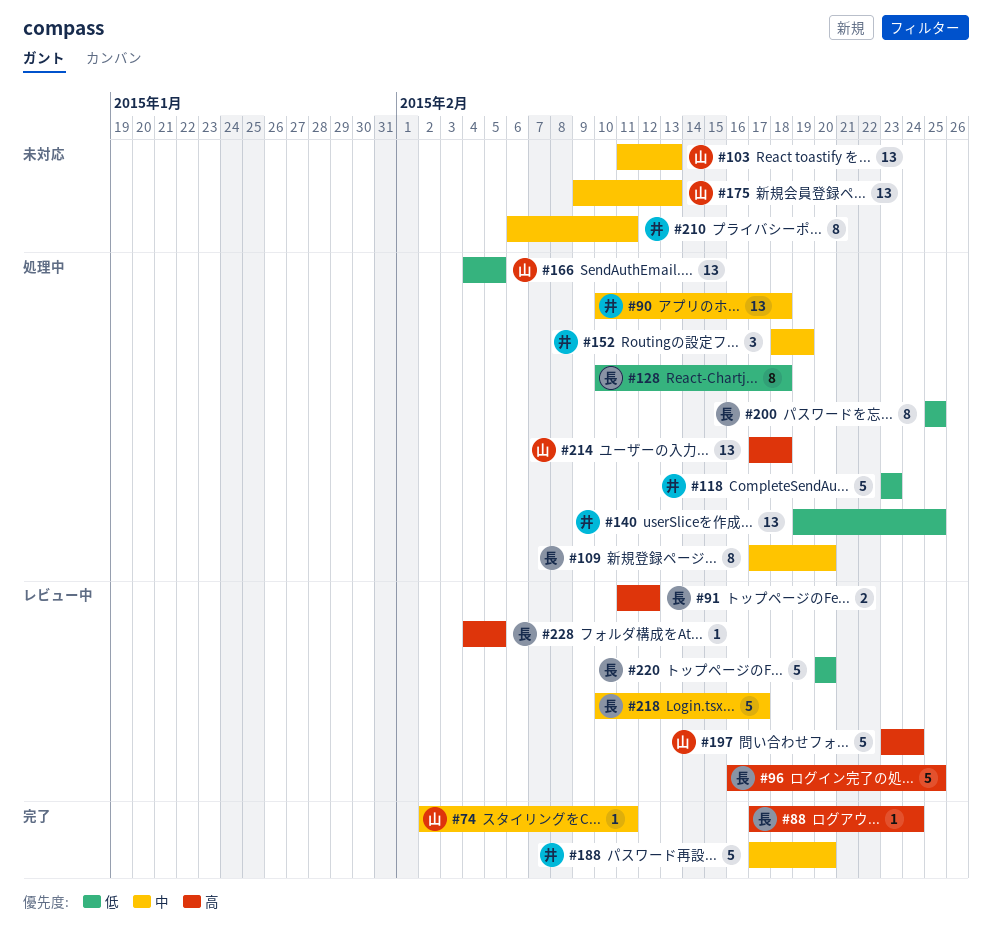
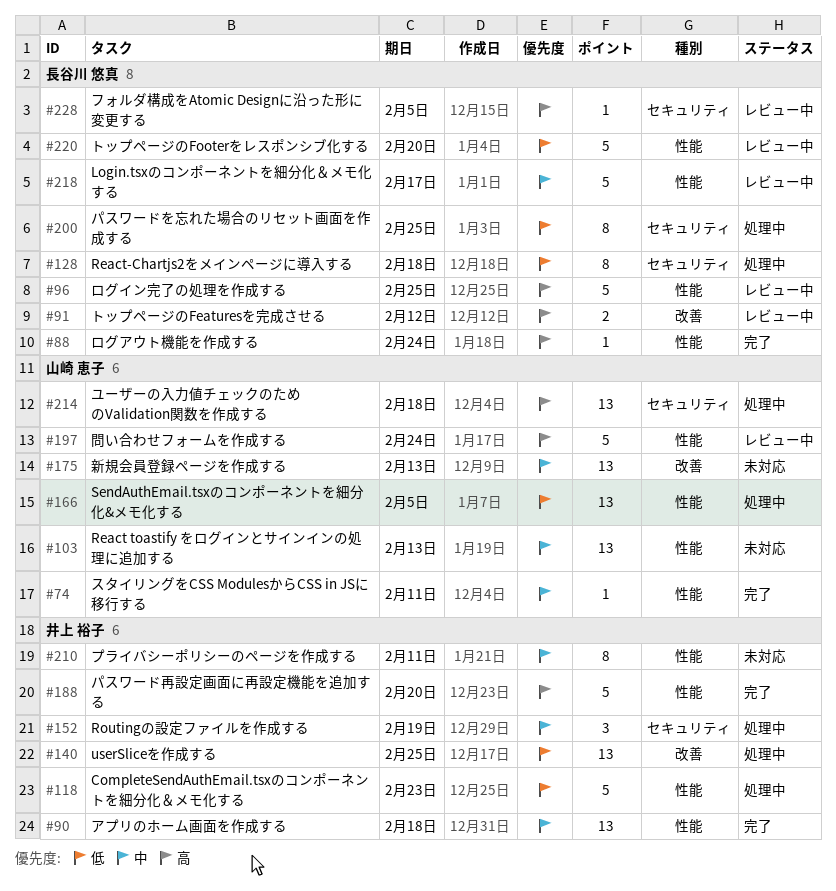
#90, status: 処理中 -> 完了
#109: present -> none
#188, priority: 中 -> 高

